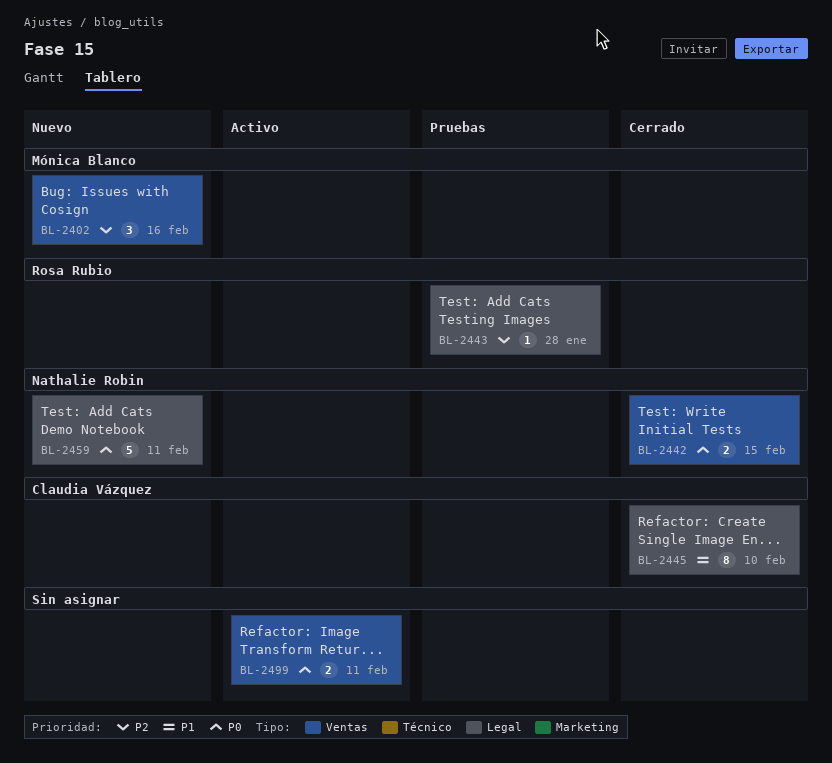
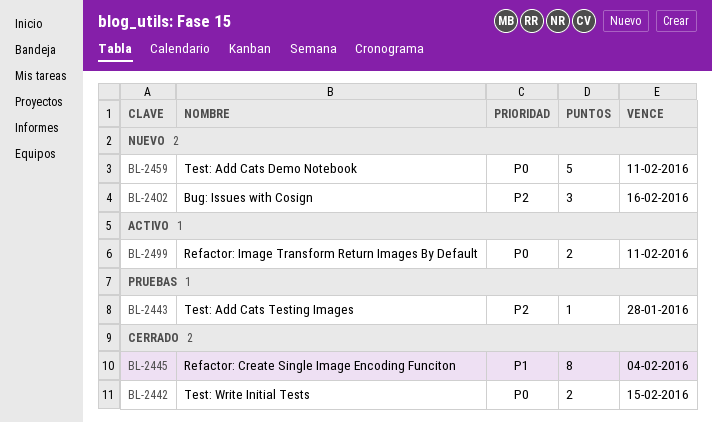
BL-2445, due: Feb 10 -> Feb 4

